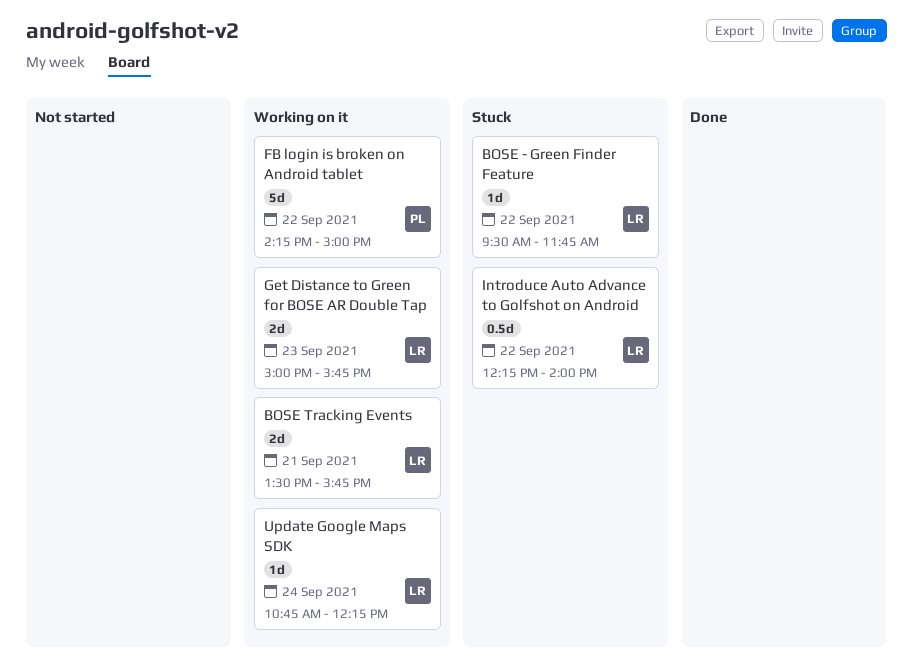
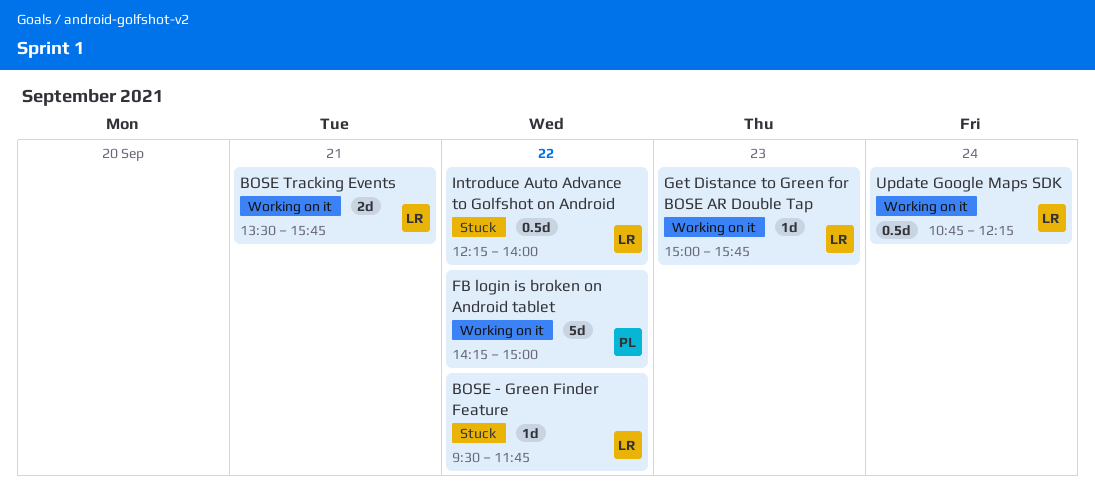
Get Distance to Green for BOSE AR Double Tap, estimate: 2d -> 1d
Update Google Maps SDK, estimate: 1d -> 0.5d

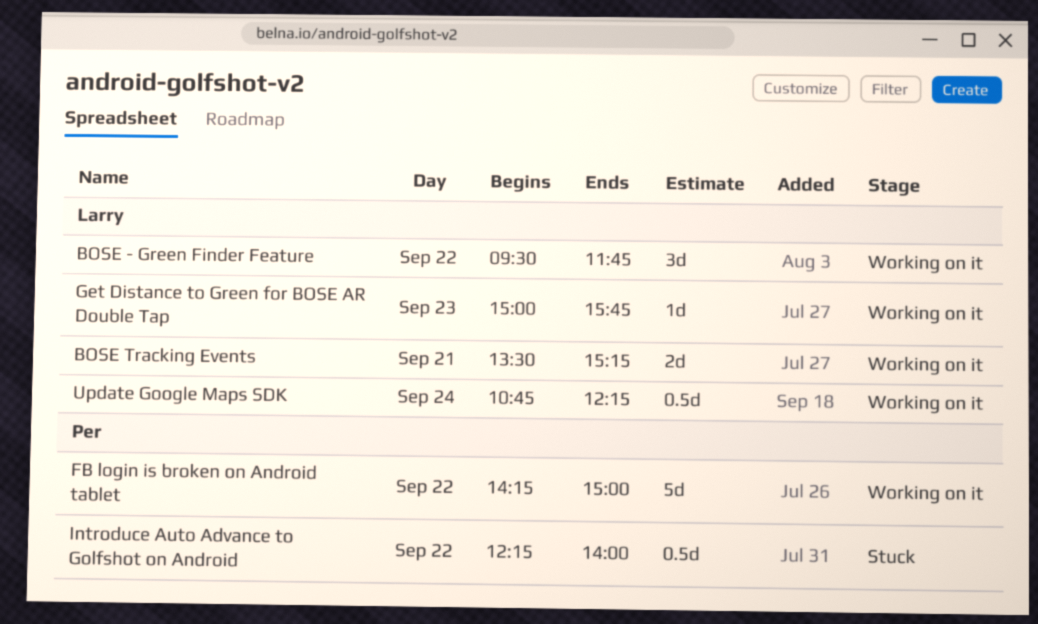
BOSE - Green Finder Feature, status: Stuck -> Working on it
BOSE - Green Finder Feature, estimate: 1d -> 3d
BOSE Tracking Events, ends: 15:45 -> 15:15
Introduce Auto Advance to Golfshot on Android, owner: Larry -> Per

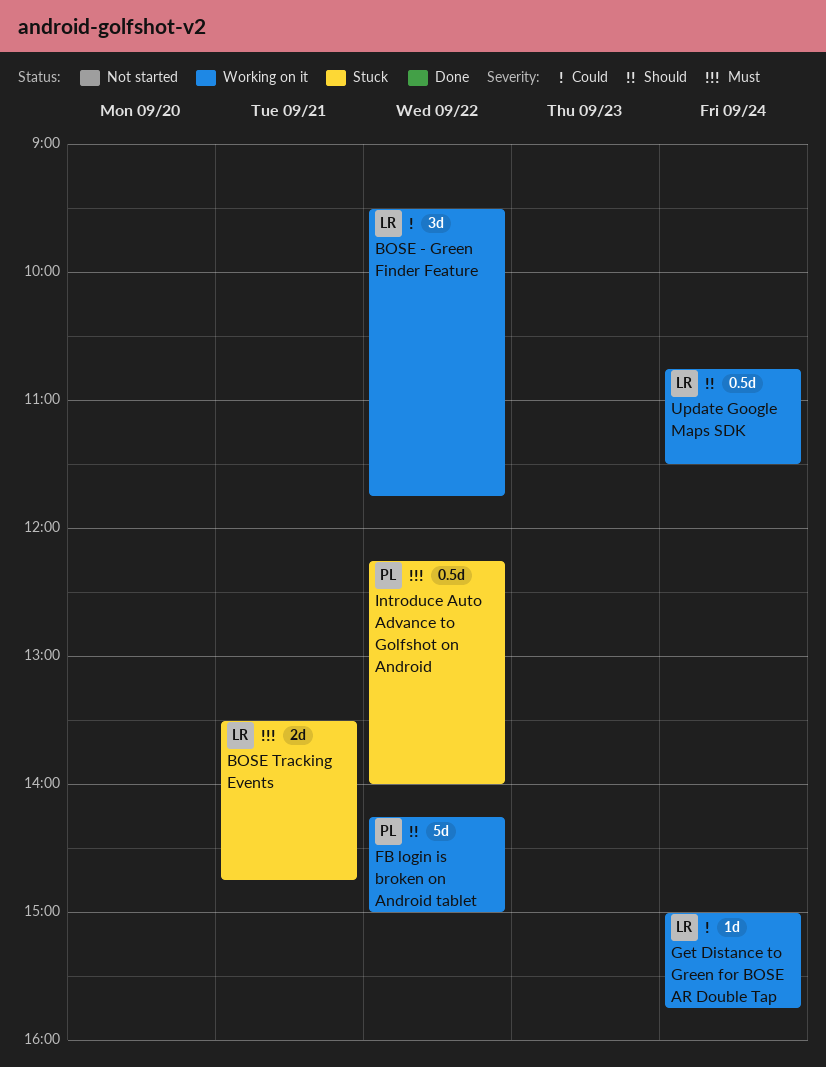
BOSE Tracking Events, status: Working on it -> Stuck
BOSE Tracking Events, ends: 15:15 -> 14:45
Get Distance to Green for BOSE AR Double Tap, day: Sep 23 -> Sep 24
Update Google Maps SDK, ends: 12:15 -> 11:30

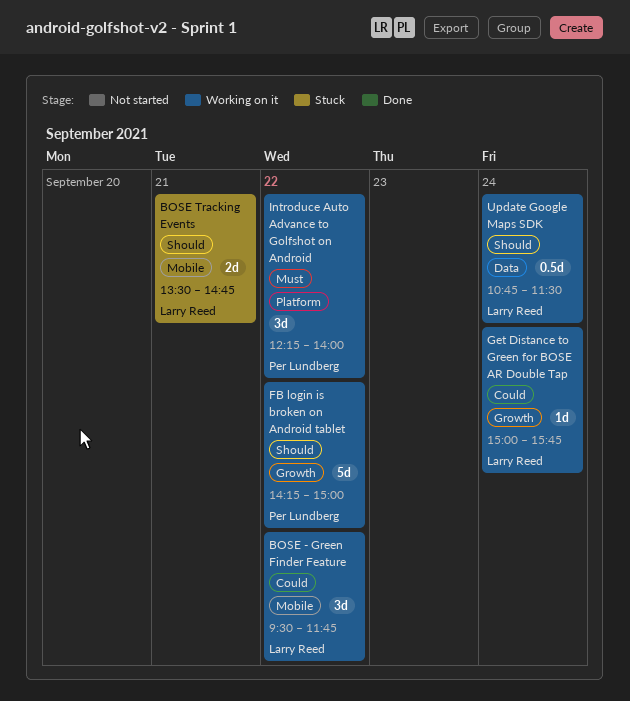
BOSE Tracking Events, priority: Must -> Should
Introduce Auto Advance to Golfshot on Android, status: Stuck -> Working on it
Introduce Auto Advance to Golfshot on Android, estimate: 0.5d -> 3d

